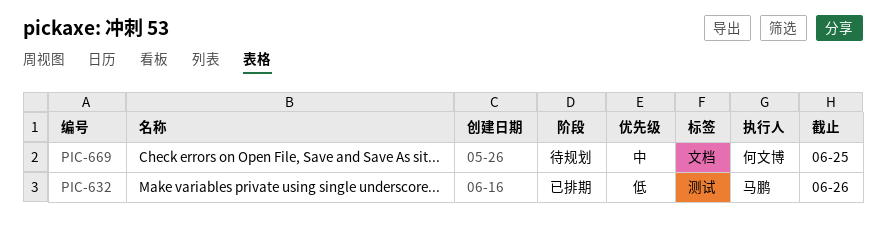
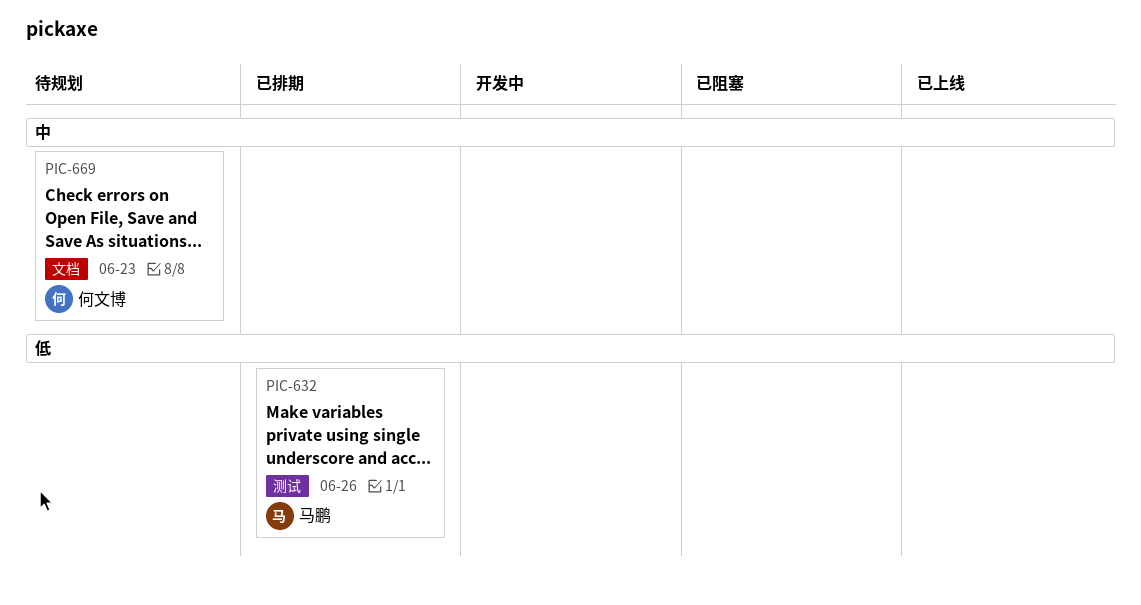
PIC-669, due: Jun 25 -> Jun 23

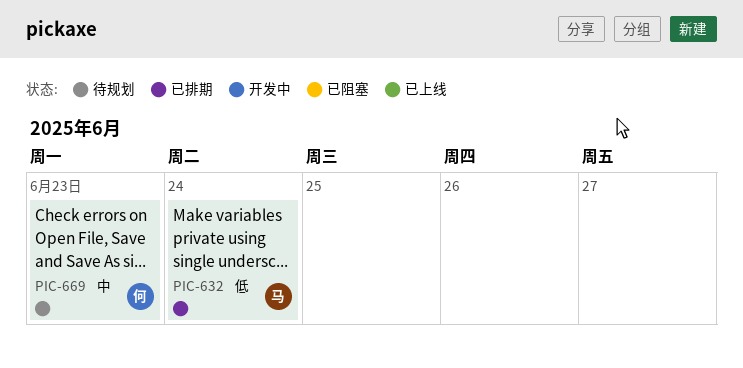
PIC-632, due: Jun 26 -> Jun 24

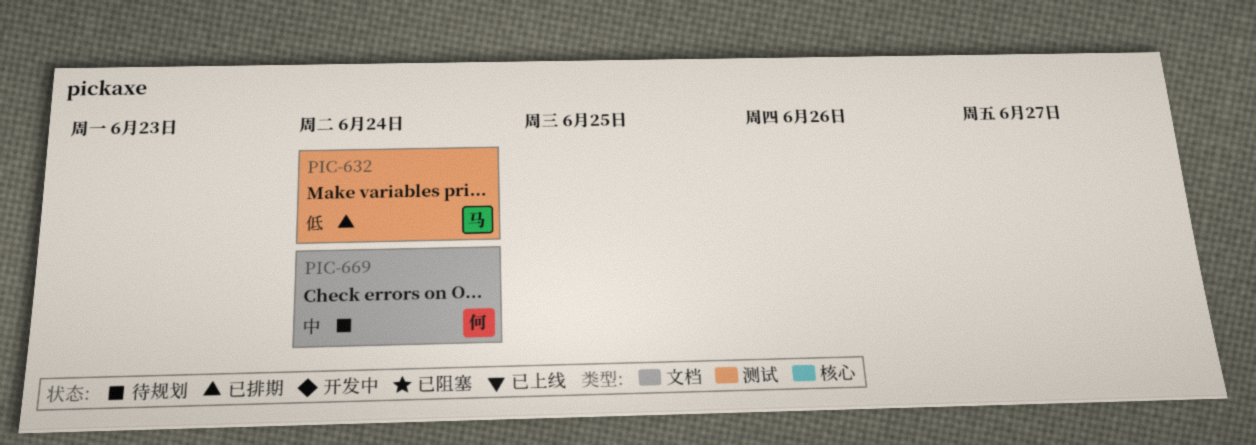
PIC-669, due: Jun 23 -> Jun 24

